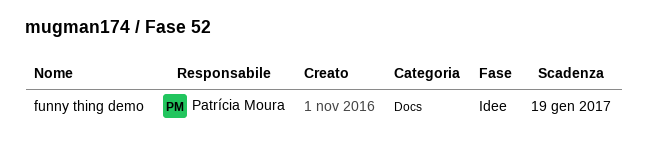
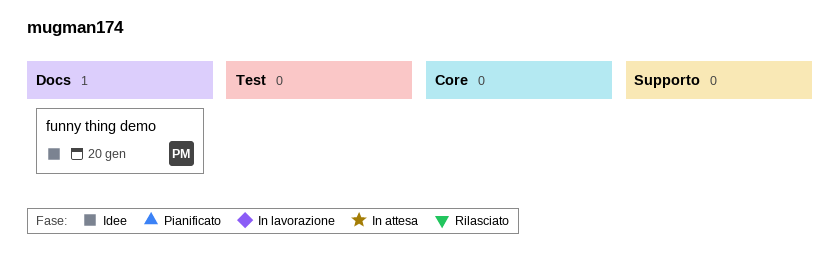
funny thing demo, due: Jan 19 -> Jan 20

